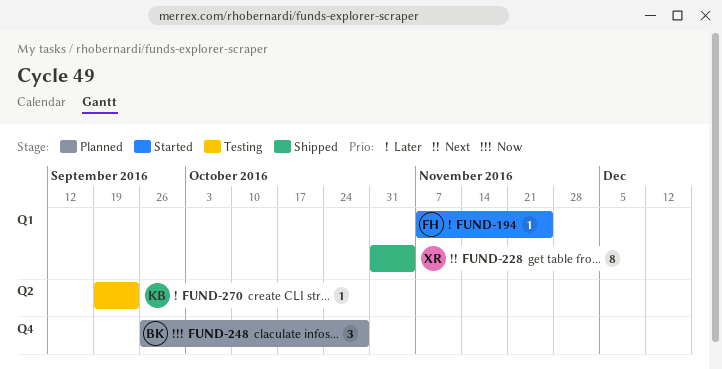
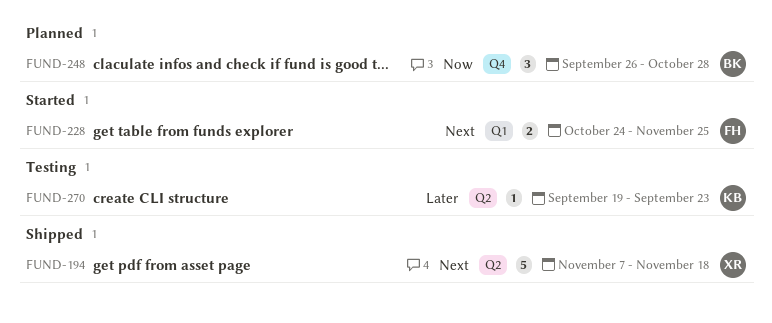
FUND-194, status: Started -> Shipped
FUND-194, owner: FH -> XR
FUND-194, priority: Later -> Next
FUND-194, label: Q1 -> Q2
FUND-194, estimate: 1 -> 5
FUND-194, due: Nov 25 -> Nov 18
FUND-228, status: Shipped -> Started
FUND-228, owner: XR -> FH
FUND-228, estimate: 8 -> 2
FUND-228, start: Oct 31 -> Oct 24
FUND-228, due: Nov 4 -> Nov 25

